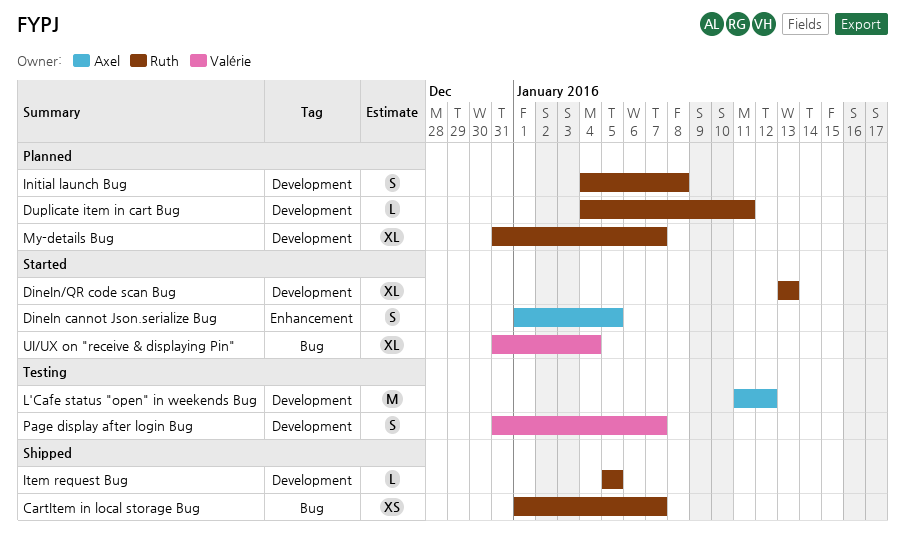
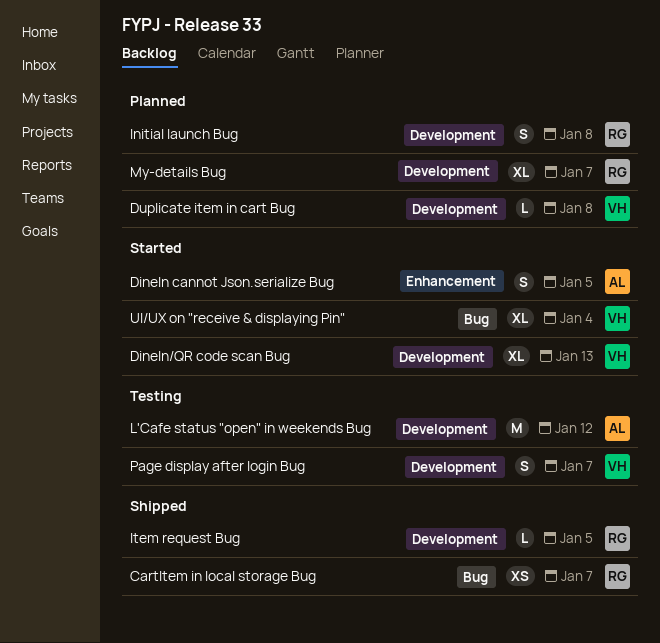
DineIn/QR code scan Bug, owner: Ruth -> Valérie
Duplicate item in cart Bug, owner: Ruth -> Valérie
Duplicate item in cart Bug, due: Jan 11 -> Jan 8

